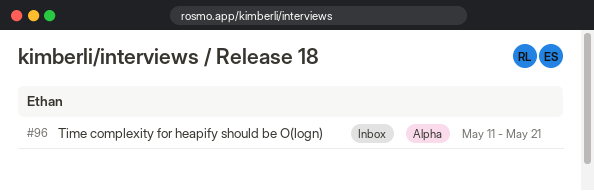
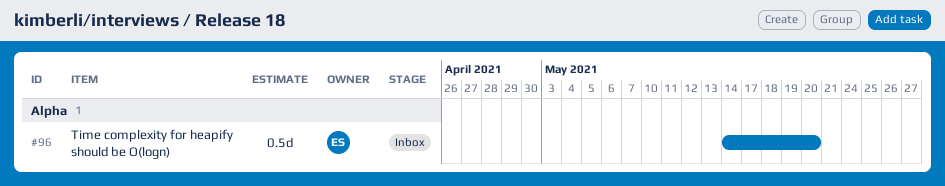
#96, start: May 11 -> May 14
#96, due: May 21 -> May 20

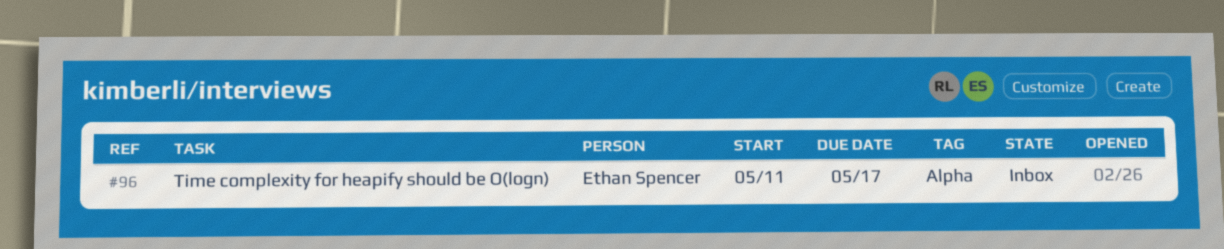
#96, start: May 14 -> May 11
#96, due: May 20 -> May 17

